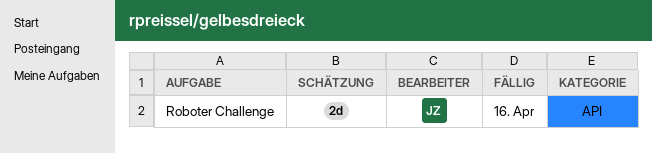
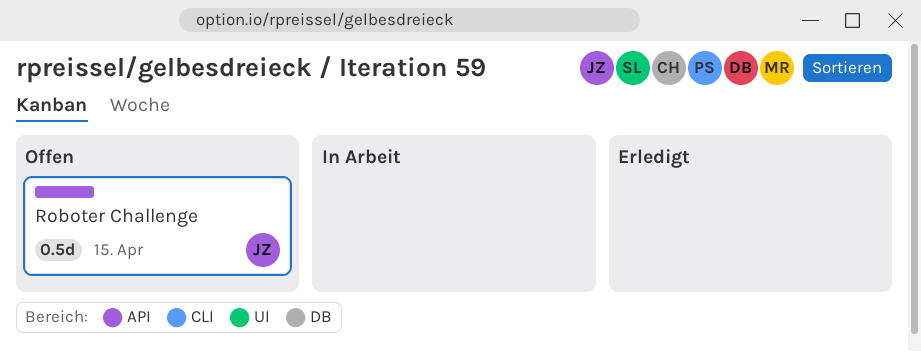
Roboter Challenge, estimate: 2d -> 0.5d
Roboter Challenge, due: Apr 16 -> Apr 15

